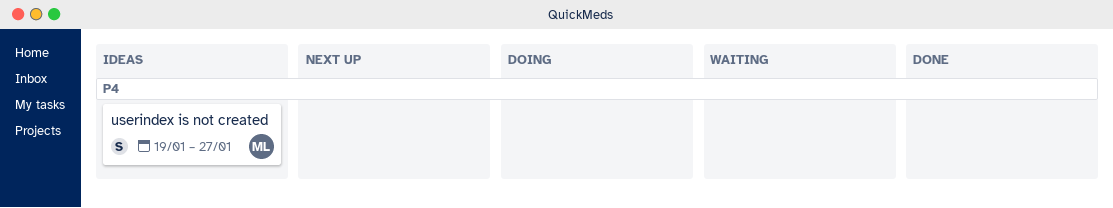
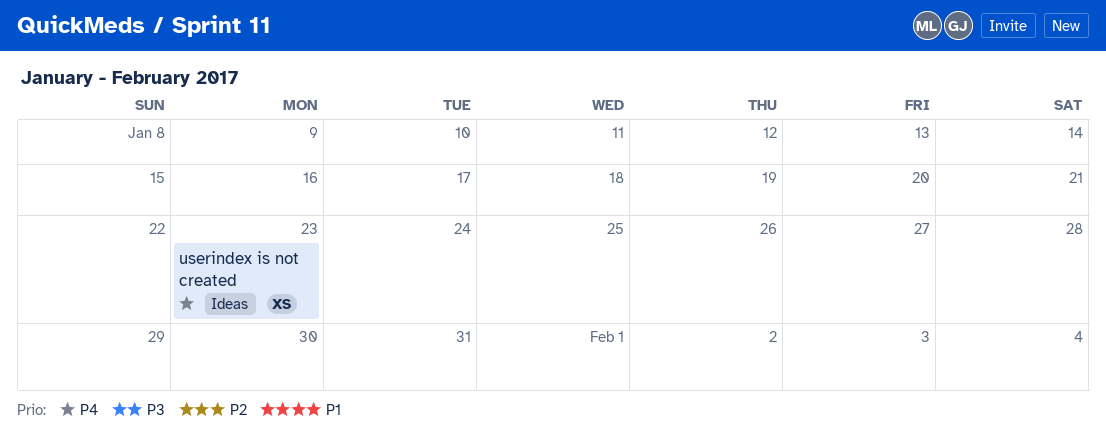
userindex is not created, estimate: S -> XS
userindex is not created, due: Jan 27 -> Jan 23

